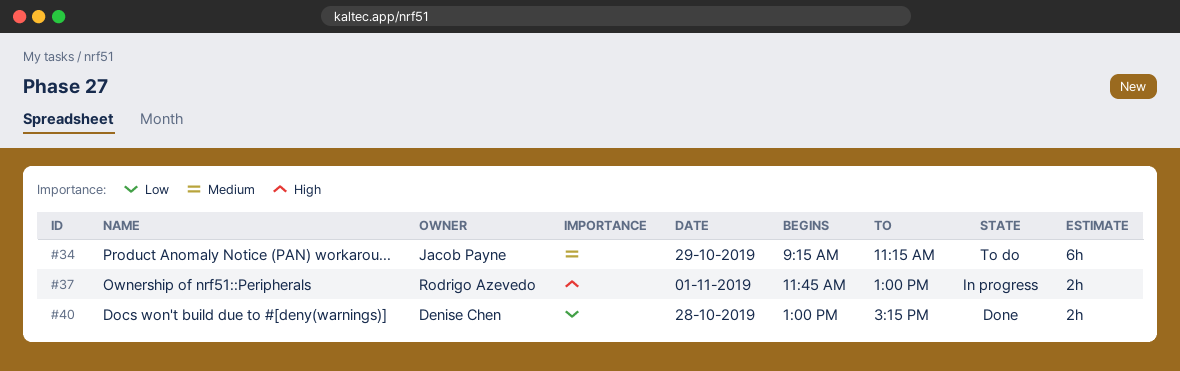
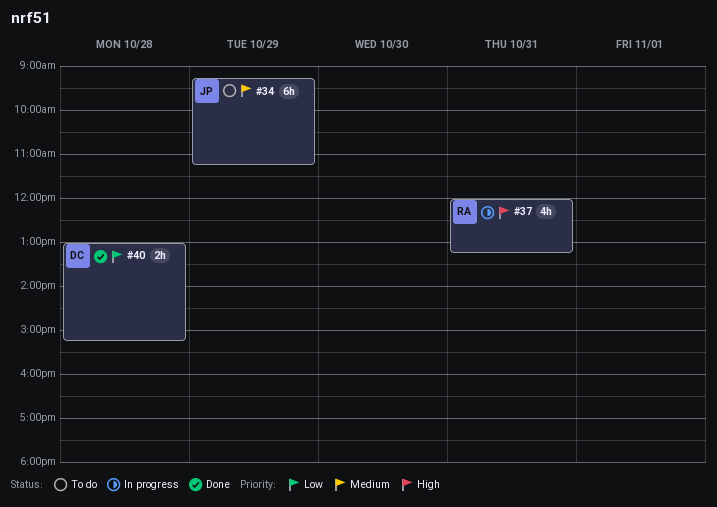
#37, estimate: 2h -> 4h
#37, day: Nov 1 -> Oct 31
#37, begins: 11:45 -> 12:00
#37, ends: 13:00 -> 13:15

